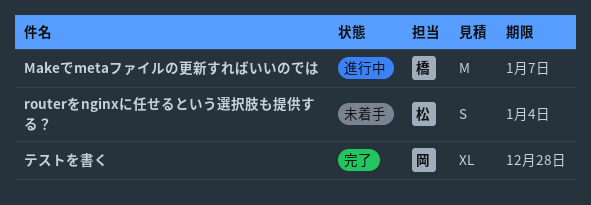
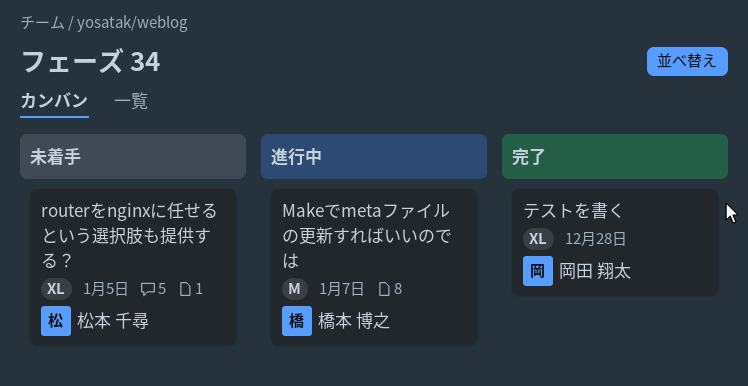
routerをnginxに任せるという選択肢も提供する？, estimate: S -> XL
routerをnginxに任せるという選択肢も提供する？, due: Jan 4 -> Jan 5

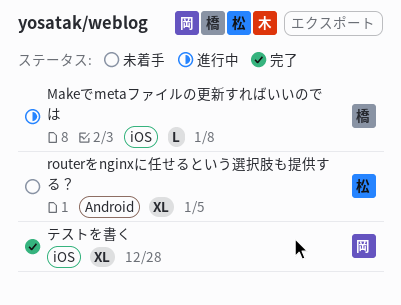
Makeでmetaファイルの更新すればいいのでは, estimate: M -> L
Makeでmetaファイルの更新すればいいのでは, due: Jan 7 -> Jan 8

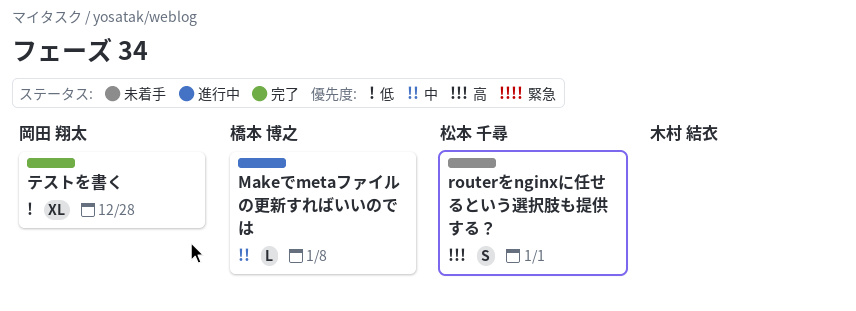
routerをnginxに任せるという選択肢も提供する？, estimate: XL -> S
routerをnginxに任せるという選択肢も提供する？, due: Jan 5 -> Jan 1

